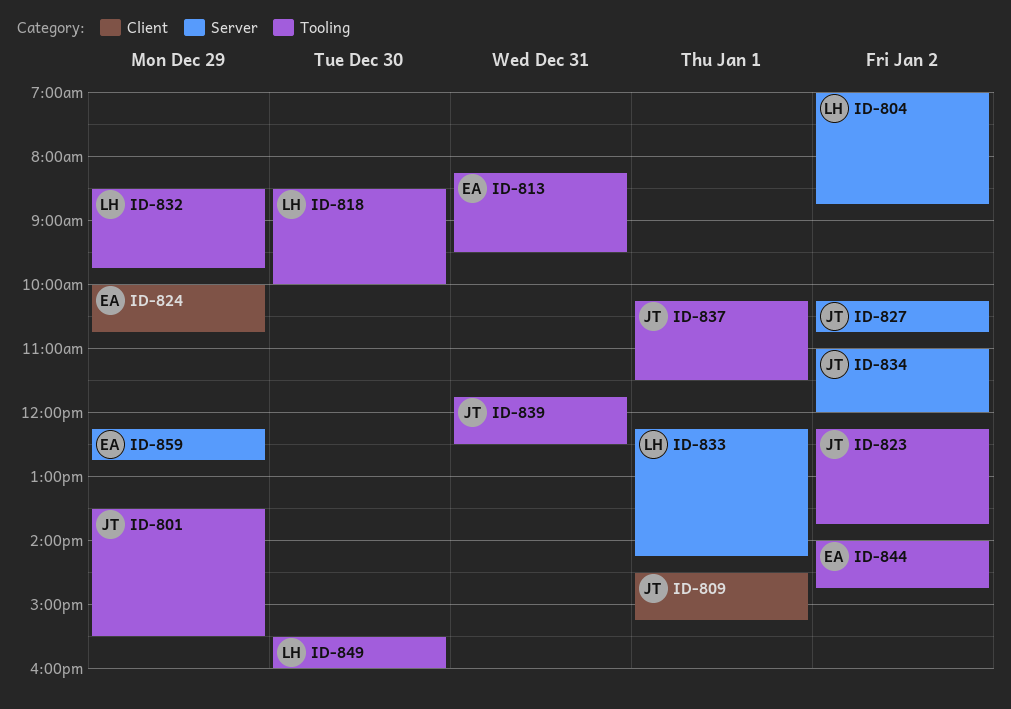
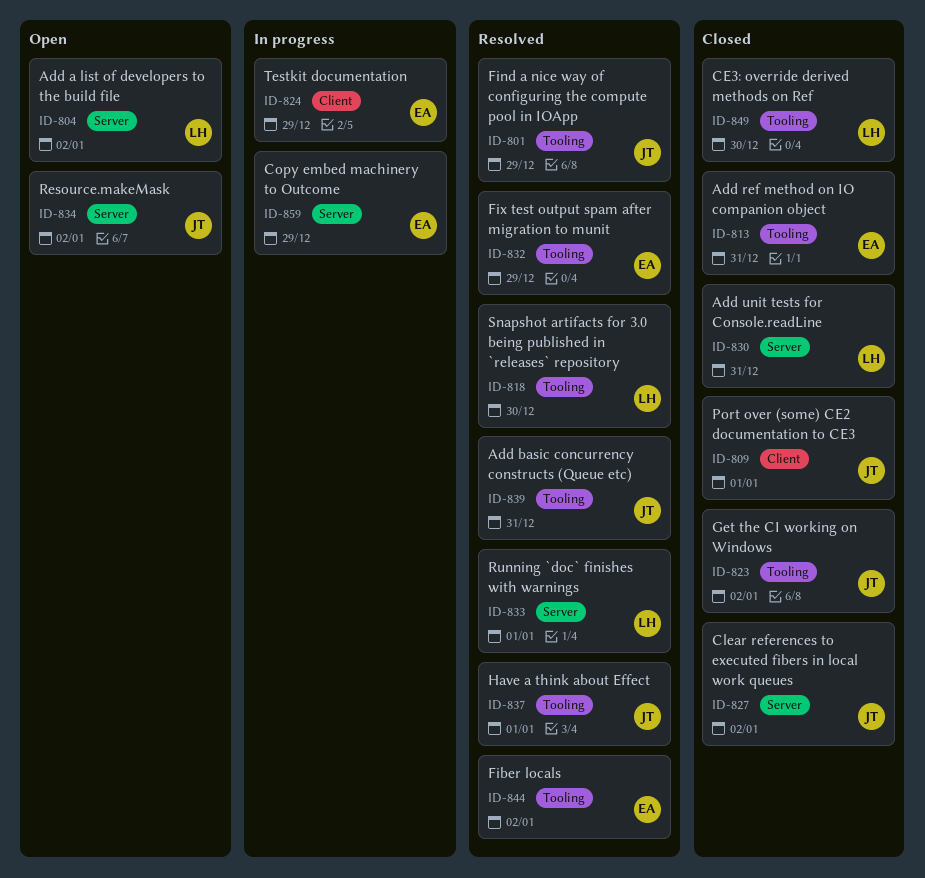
ID-830: none -> present
ID-832, owner: LH -> EA

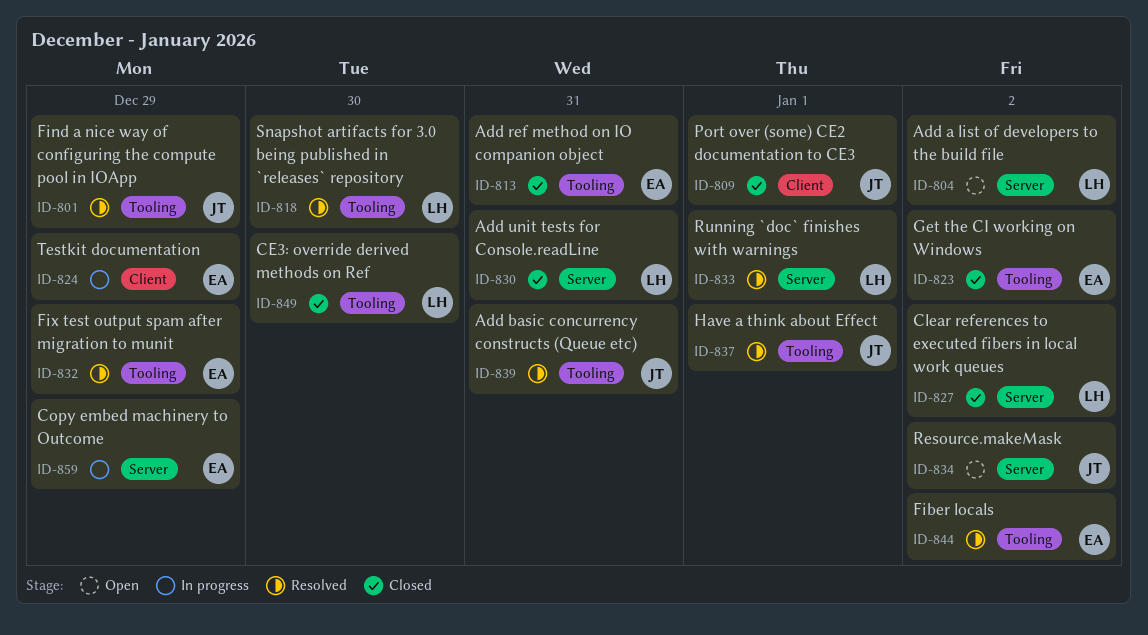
ID-823, owner: JT -> EA
ID-827, owner: JT -> LH

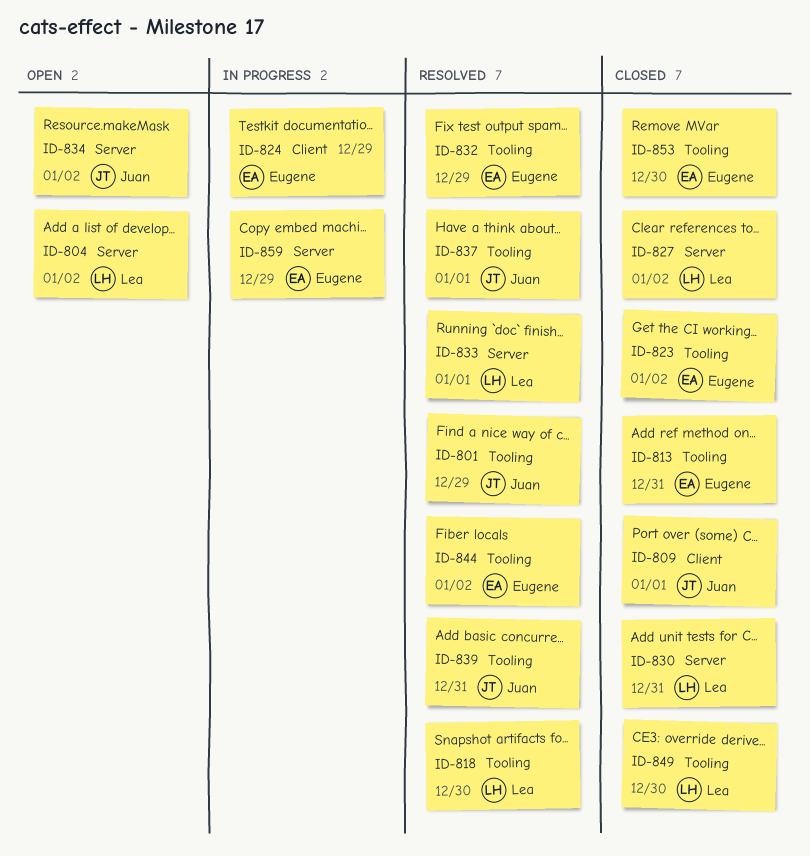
ID-853: none -> present

